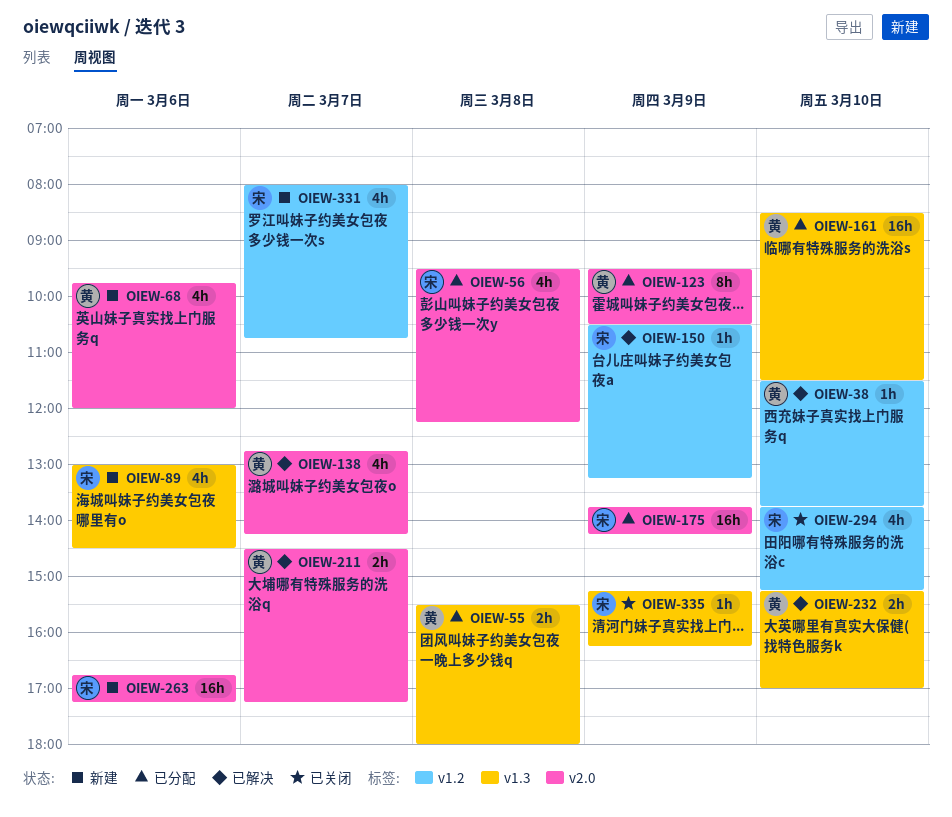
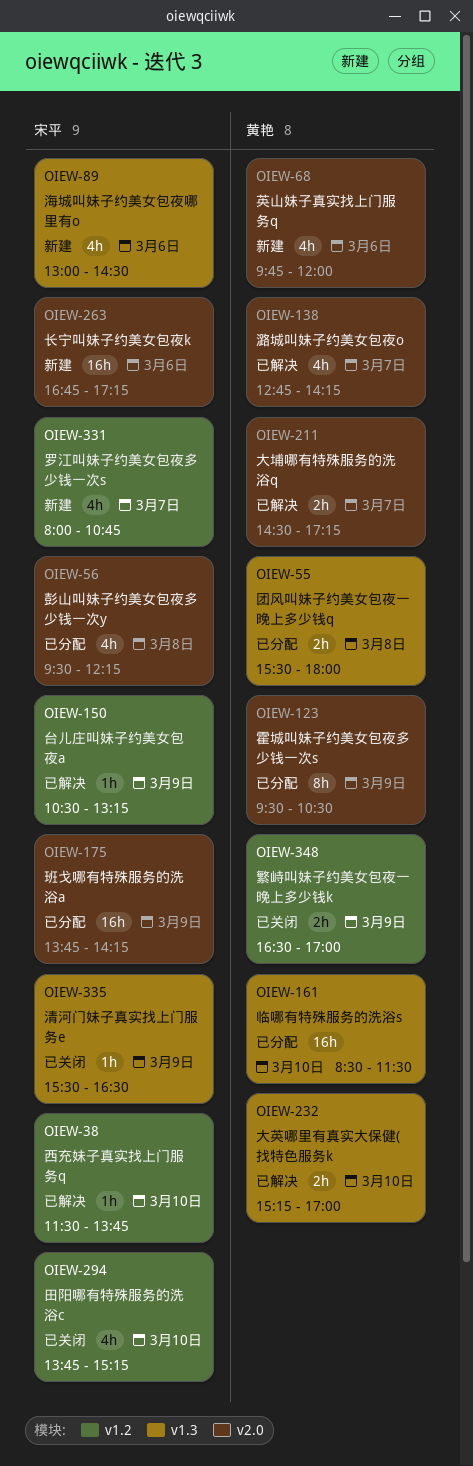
OIEW-38, owner: 黄艳 -> 宋平
OIEW-335, begins: 15:15 -> 15:30
OIEW-335, ends: 16:15 -> 16:30
OIEW-348: none -> present

